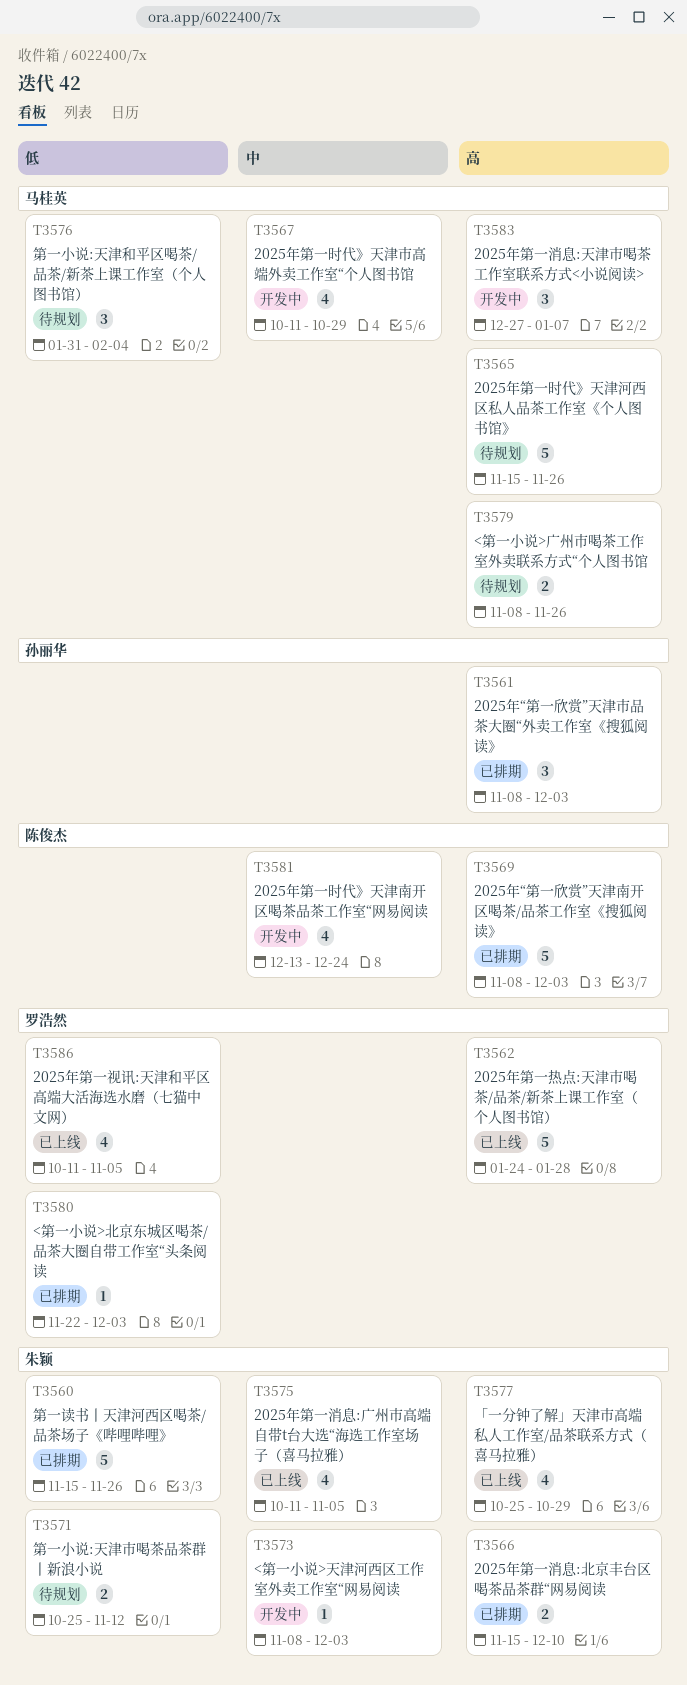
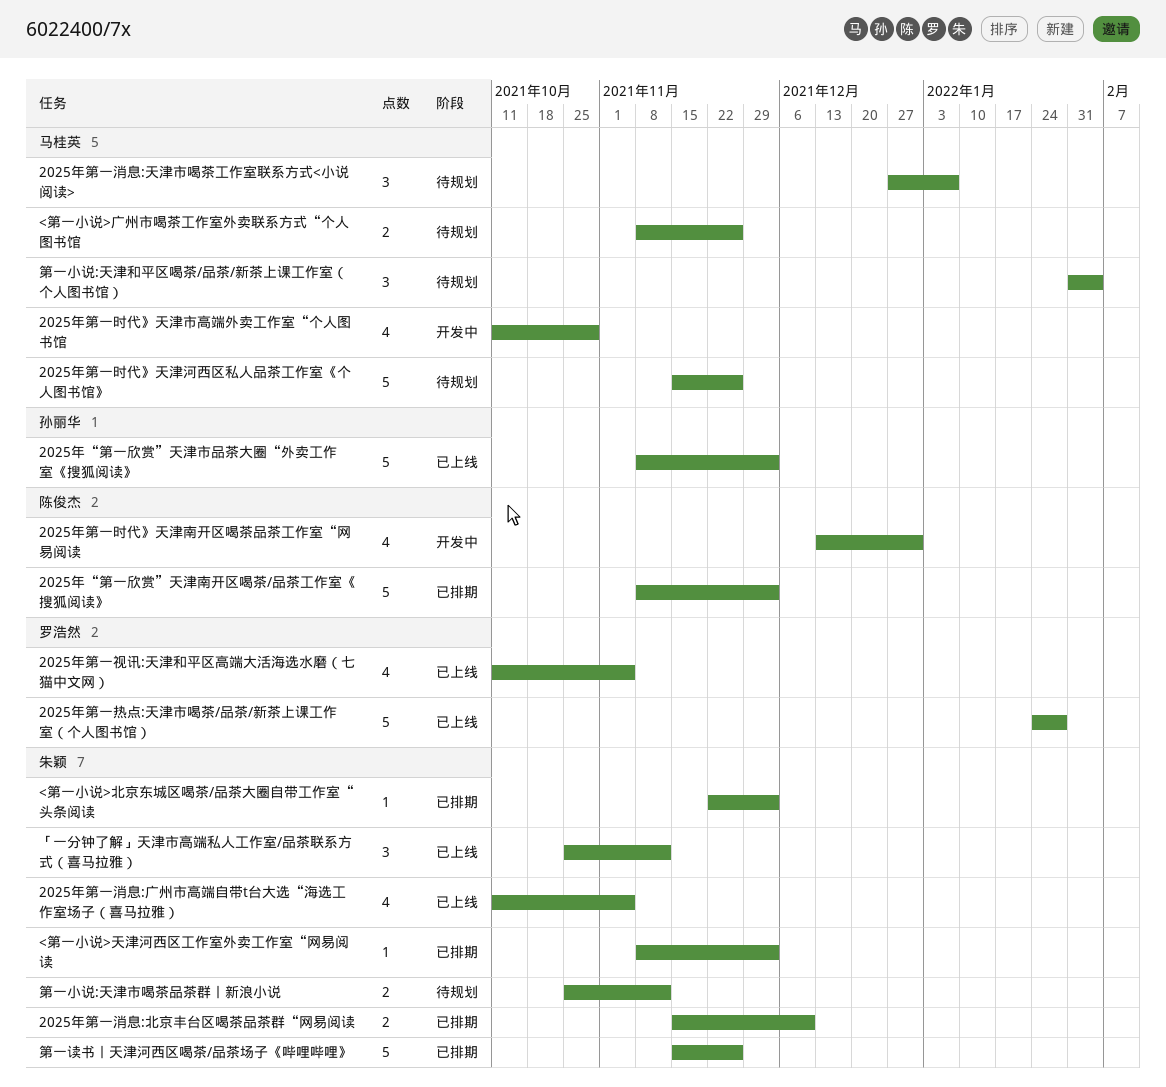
2025年“第一欣赏”天津市品茶大圈“外卖工作室《搜狐阅读》, status: 已排期 -> 已上线
2025年“第一欣赏”天津市品茶大圈“外卖工作室《搜狐阅读》, estimate: 3 -> 5
2025年第一时代》天津南开区喝茶品茶工作室“网易阅读, due: Dec 24 -> Dec 31
2025年第一消息:天津市喝茶工作室联系方式<小说阅读>, status: 开发中 -> 待规划
<第一小说>北京东城区喝茶/品茶大圈自带工作室“头条阅读, owner: 罗浩然 -> 朱颖
<第一小说>天津河西区工作室外卖工作室“网易阅读, status: 开发中 -> 已排期
「一分钟了解」天津市高端私人工作室/品茶联系方式（喜马拉雅）, estimate: 4 -> 3
「一分钟了解」天津市高端私人工作室/品茶联系方式（喜马拉雅）, due: Oct 29 -> Nov 12

